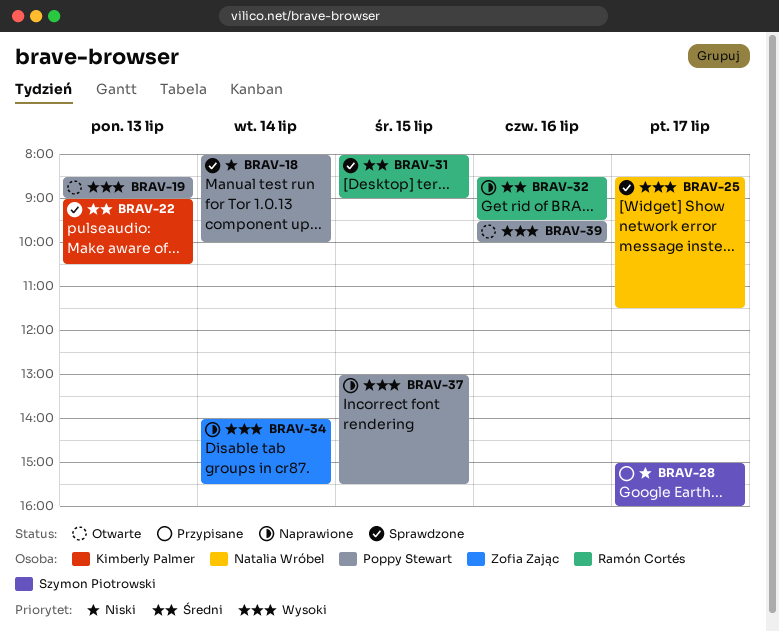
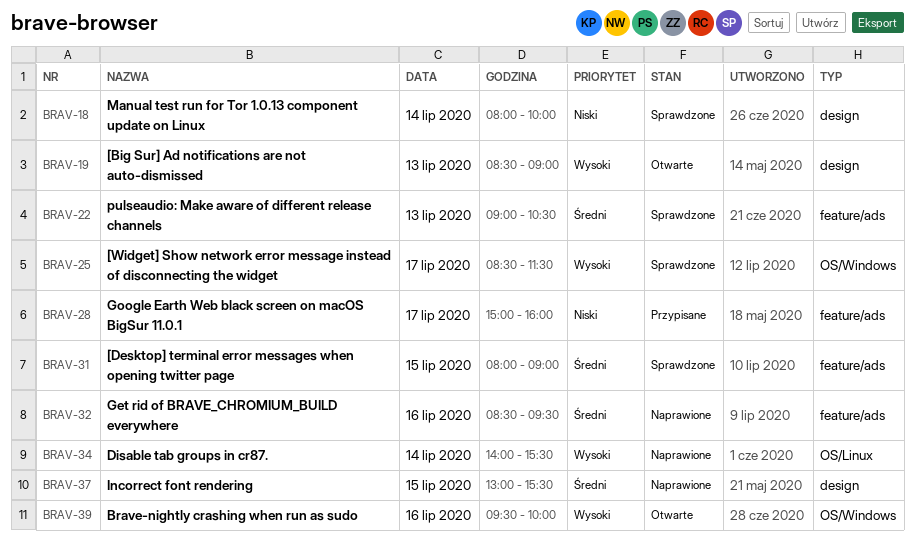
BRAV-37, priority: Wysoki -> Średni

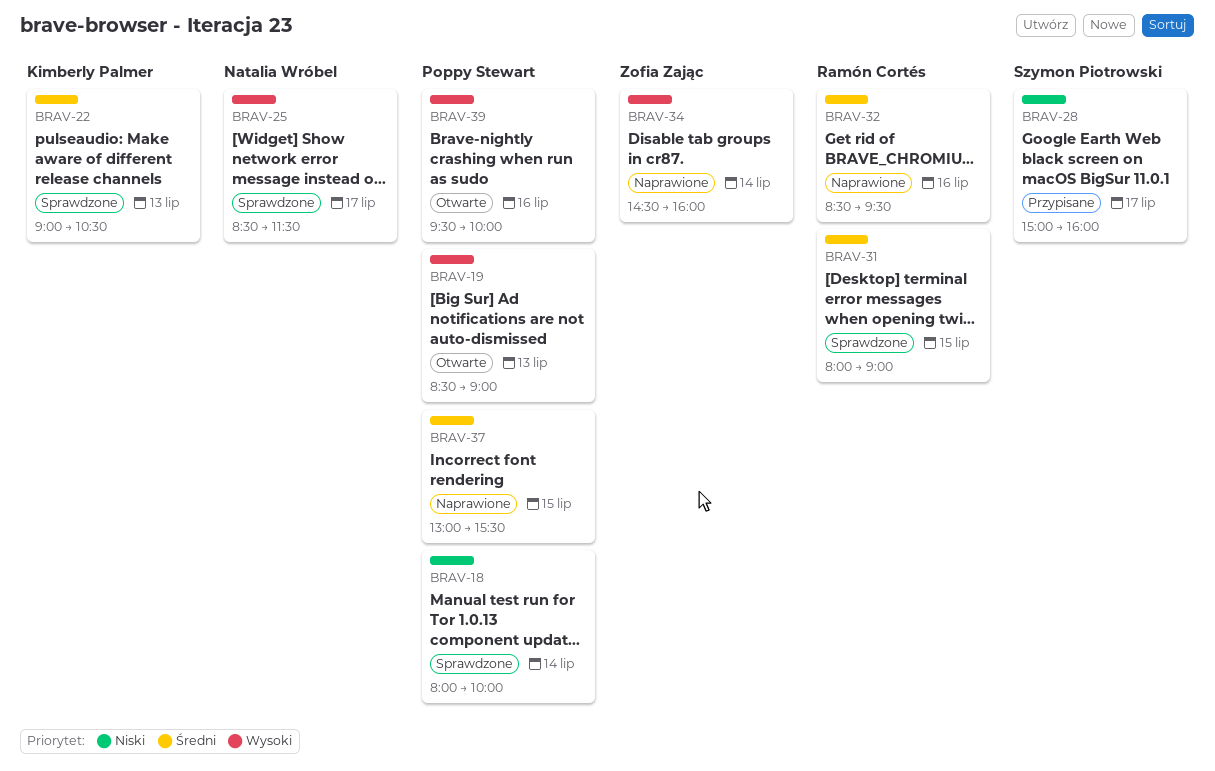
BRAV-34, begins: 14:00 -> 14:30
BRAV-34, ends: 15:30 -> 16:00

